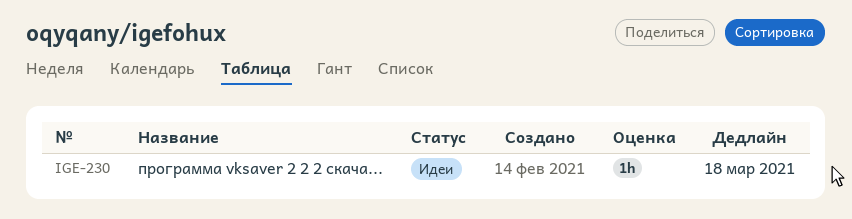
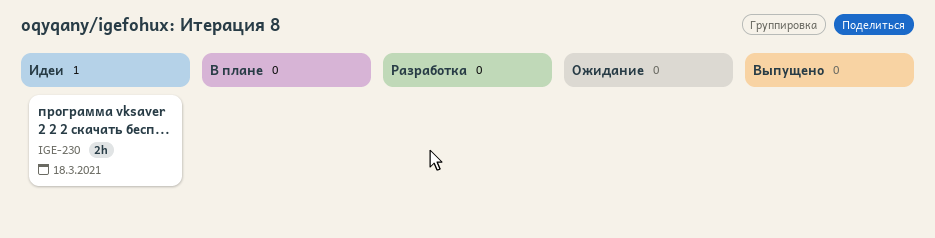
IGE-230, estimate: 1h -> 2h

